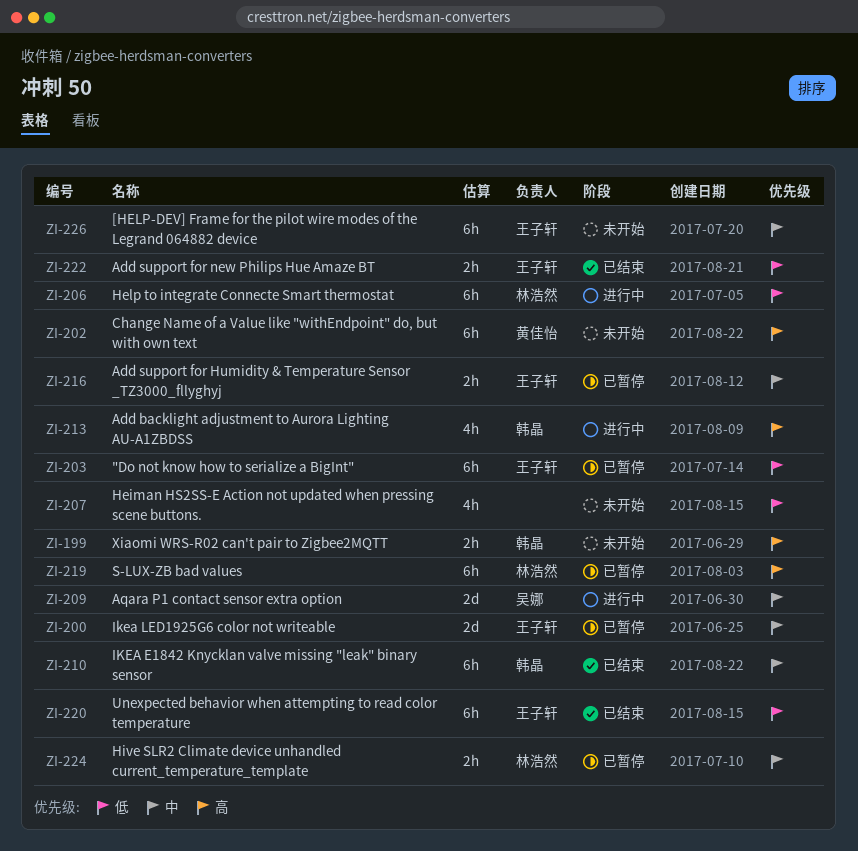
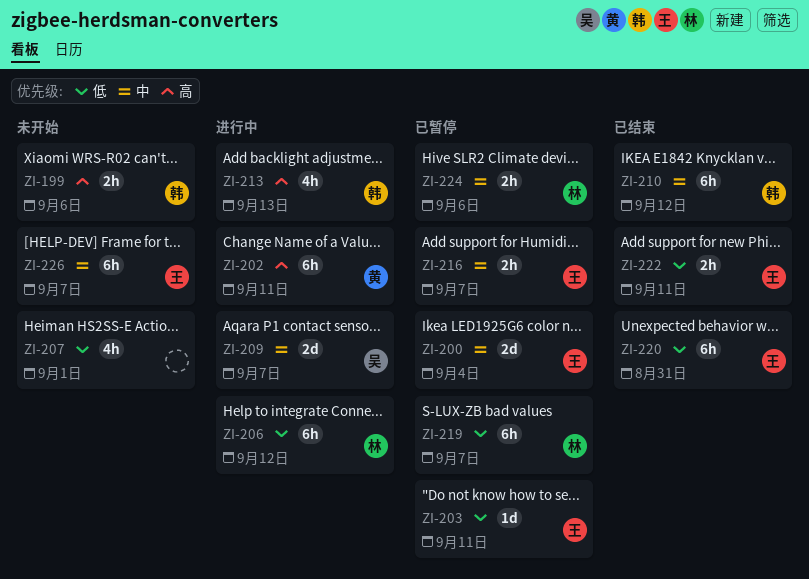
ZI-202, status: 未开始 -> 进行中
ZI-203, estimate: 6h -> 1d
ZI-219, priority: 高 -> 低

